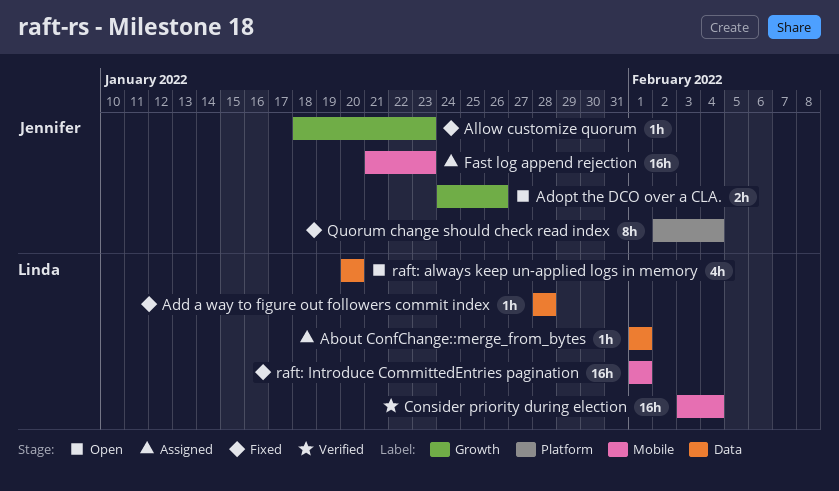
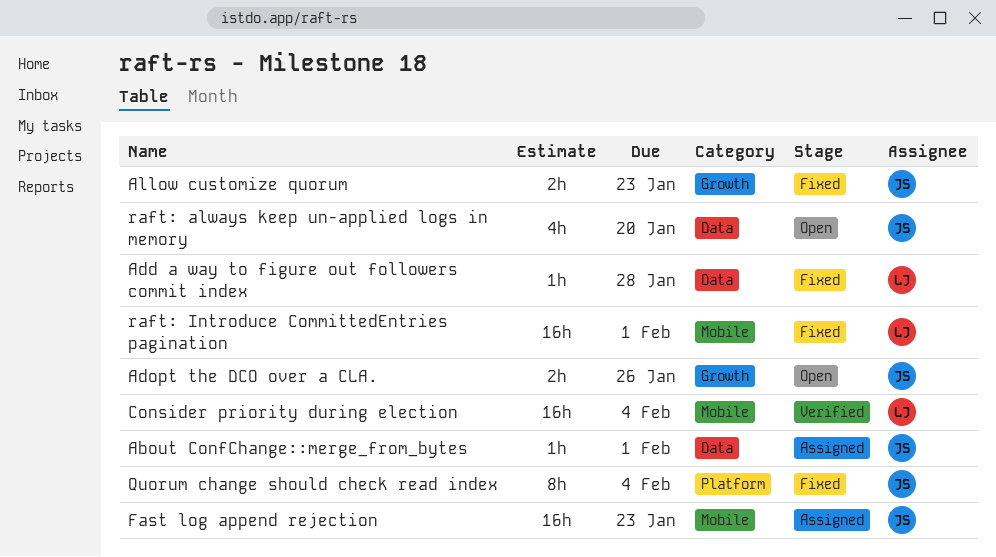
About ConfChange::merge_from_bytes, owner: Linda -> Jennifer
Allow customize quorum, estimate: 1h -> 2h
raft: always keep un-applied logs in memory, owner: Linda -> Jennifer

